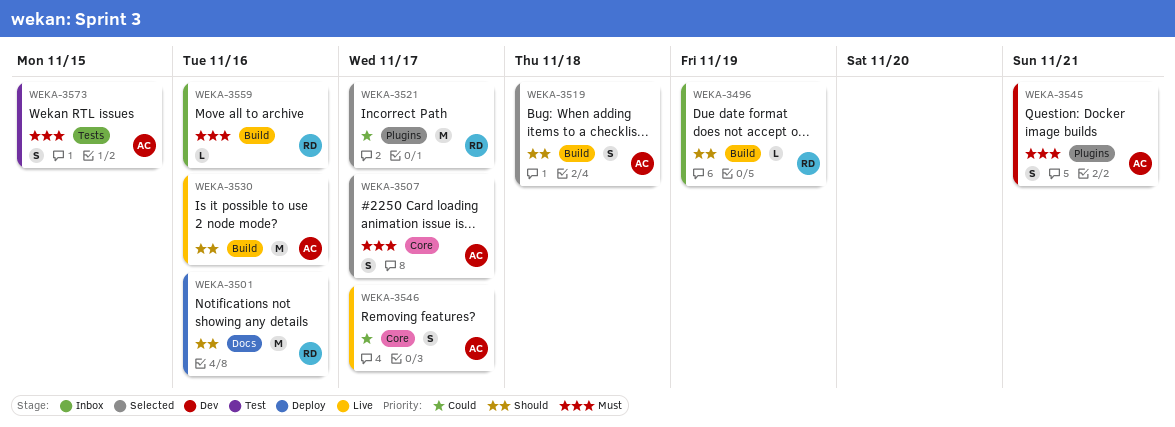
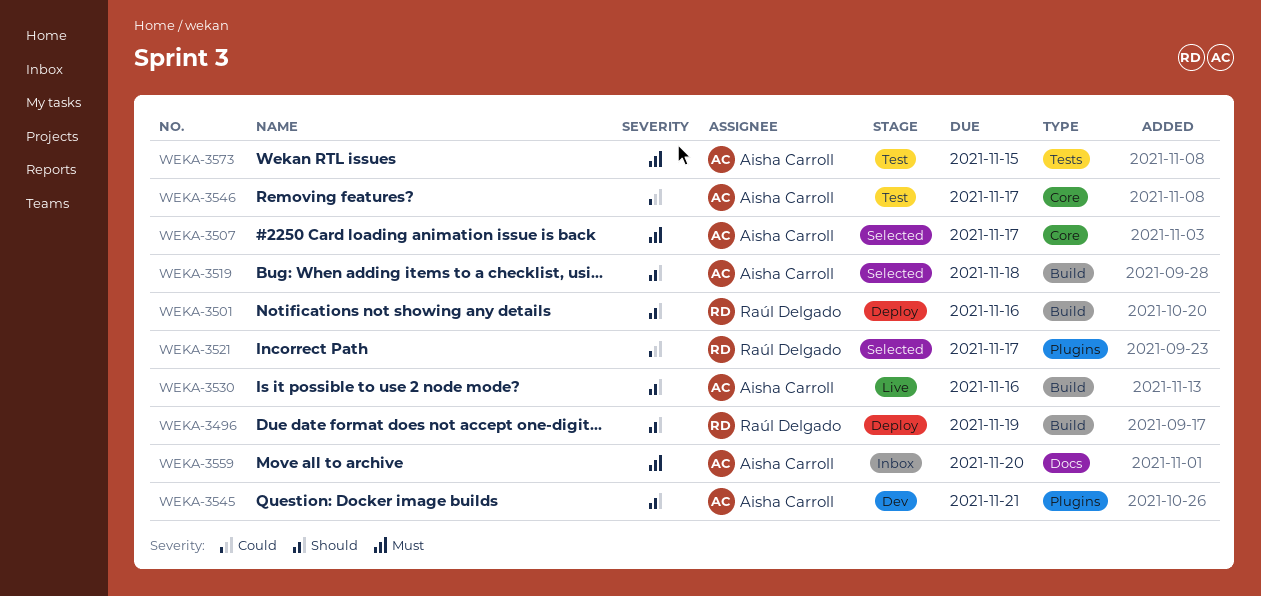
WEKA-3496, status: Inbox -> Deploy
WEKA-3501, label: Docs -> Build
WEKA-3545, priority: Must -> Should
WEKA-3546, status: Live -> Test
WEKA-3559, owner: Raúl Delgado -> Aisha Carroll
WEKA-3559, label: Build -> Docs
WEKA-3559, due: Nov 16 -> Nov 20

